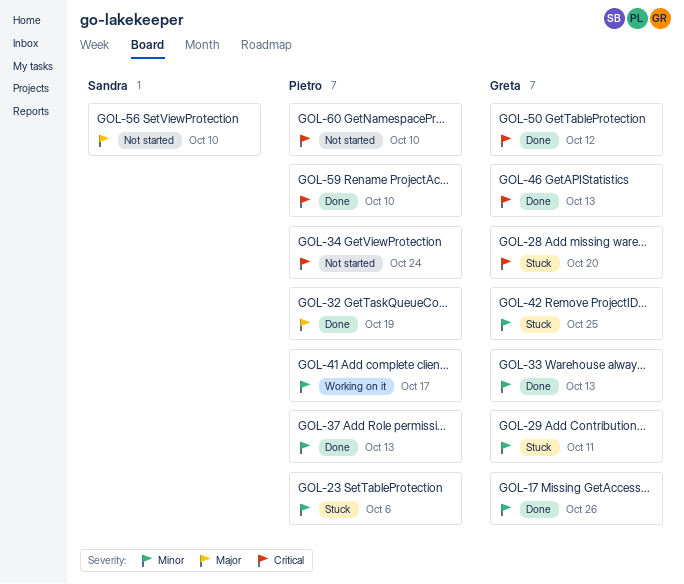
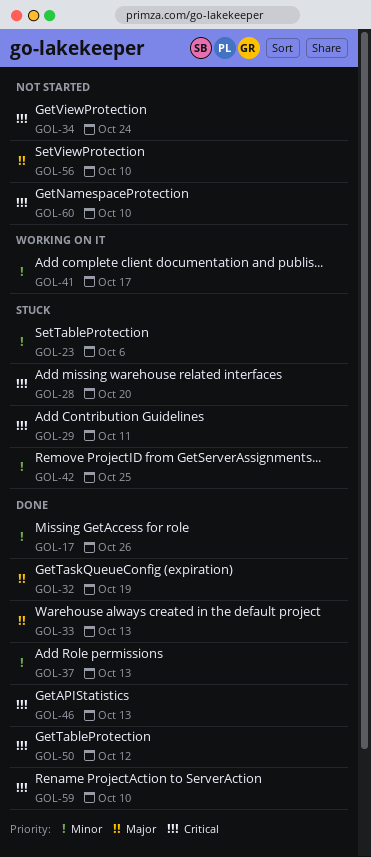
GOL-29, priority: Minor -> Critical
GOL-33, priority: Minor -> Major

